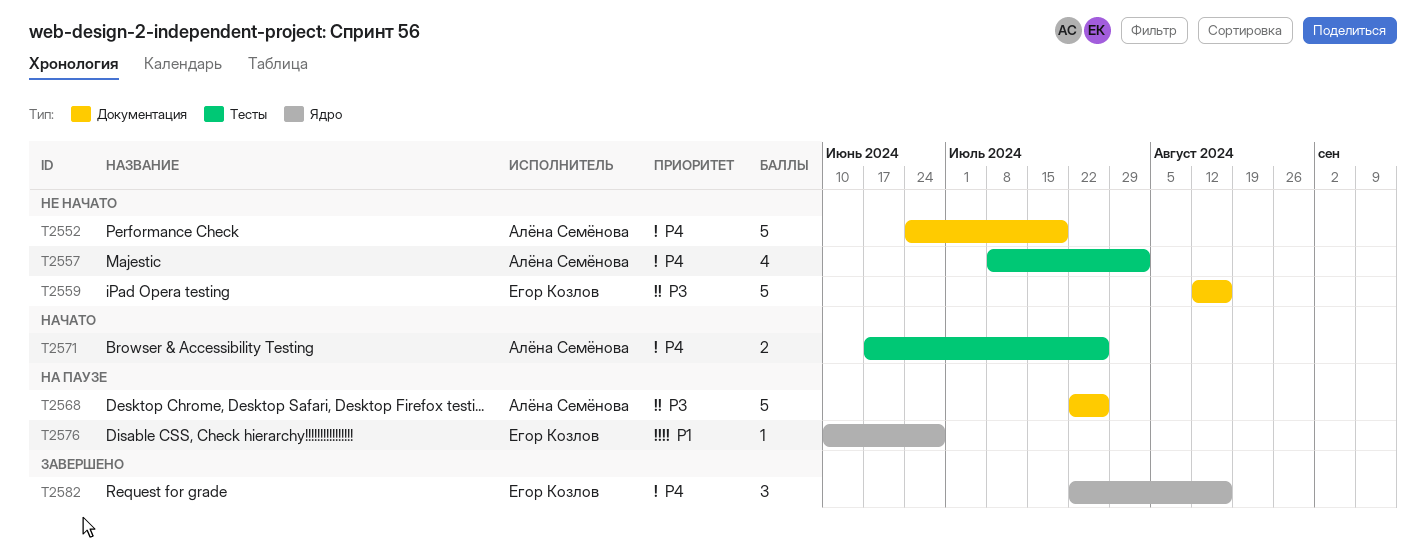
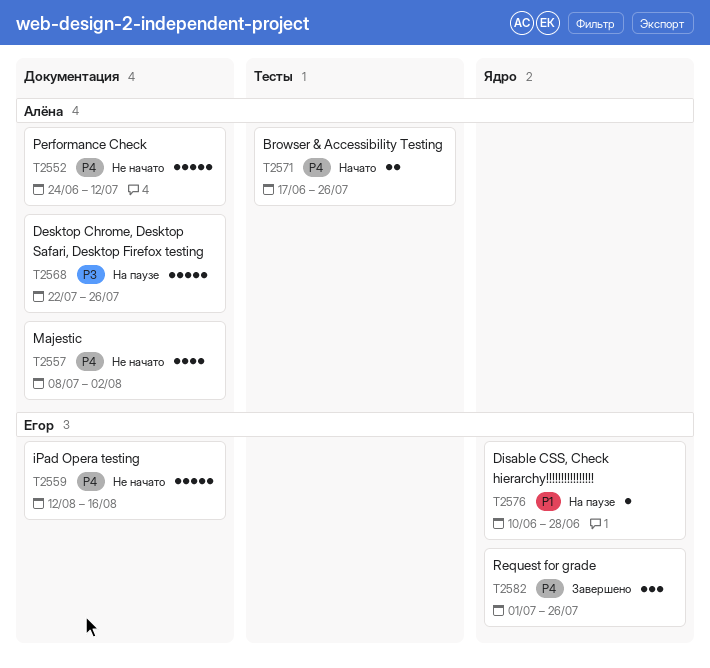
T2552, due: Jul 19 -> Jul 12
T2557, label: Тесты -> Документация
T2559, priority: P3 -> P4
T2582, start: Jul 22 -> Jul 1
T2582, due: Aug 16 -> Jul 26

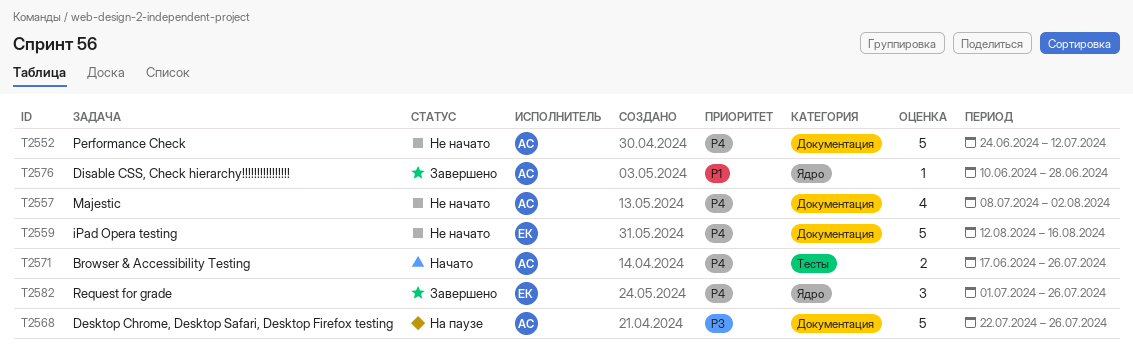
T2576, status: На паузе -> Завершено
T2576, owner: Егор -> Алёна

